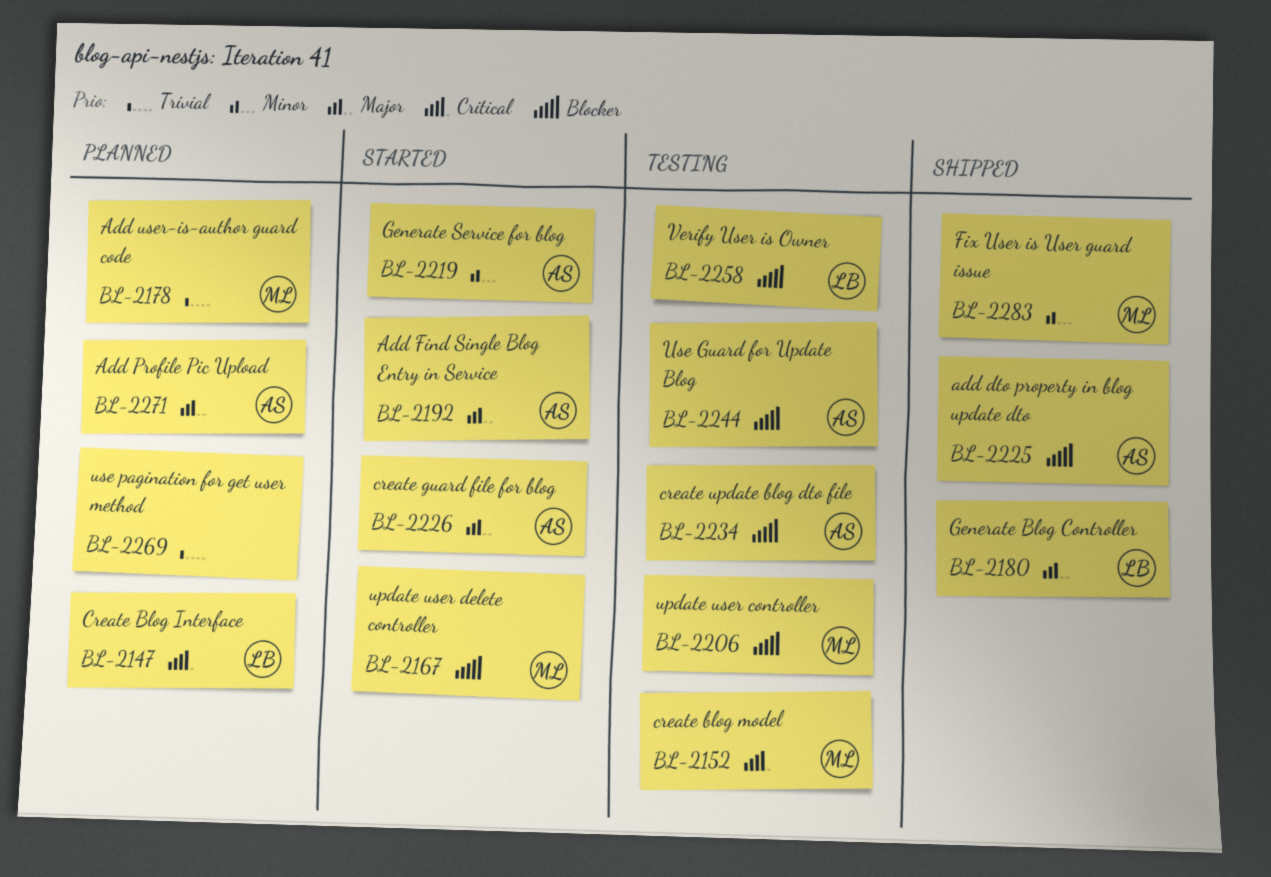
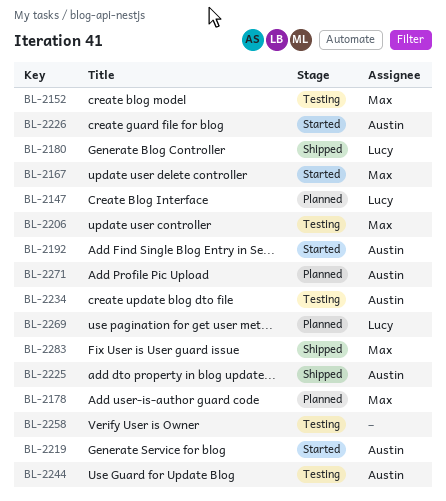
BL-2258, owner: Lucy -> none
BL-2269, owner: none -> Lucy

